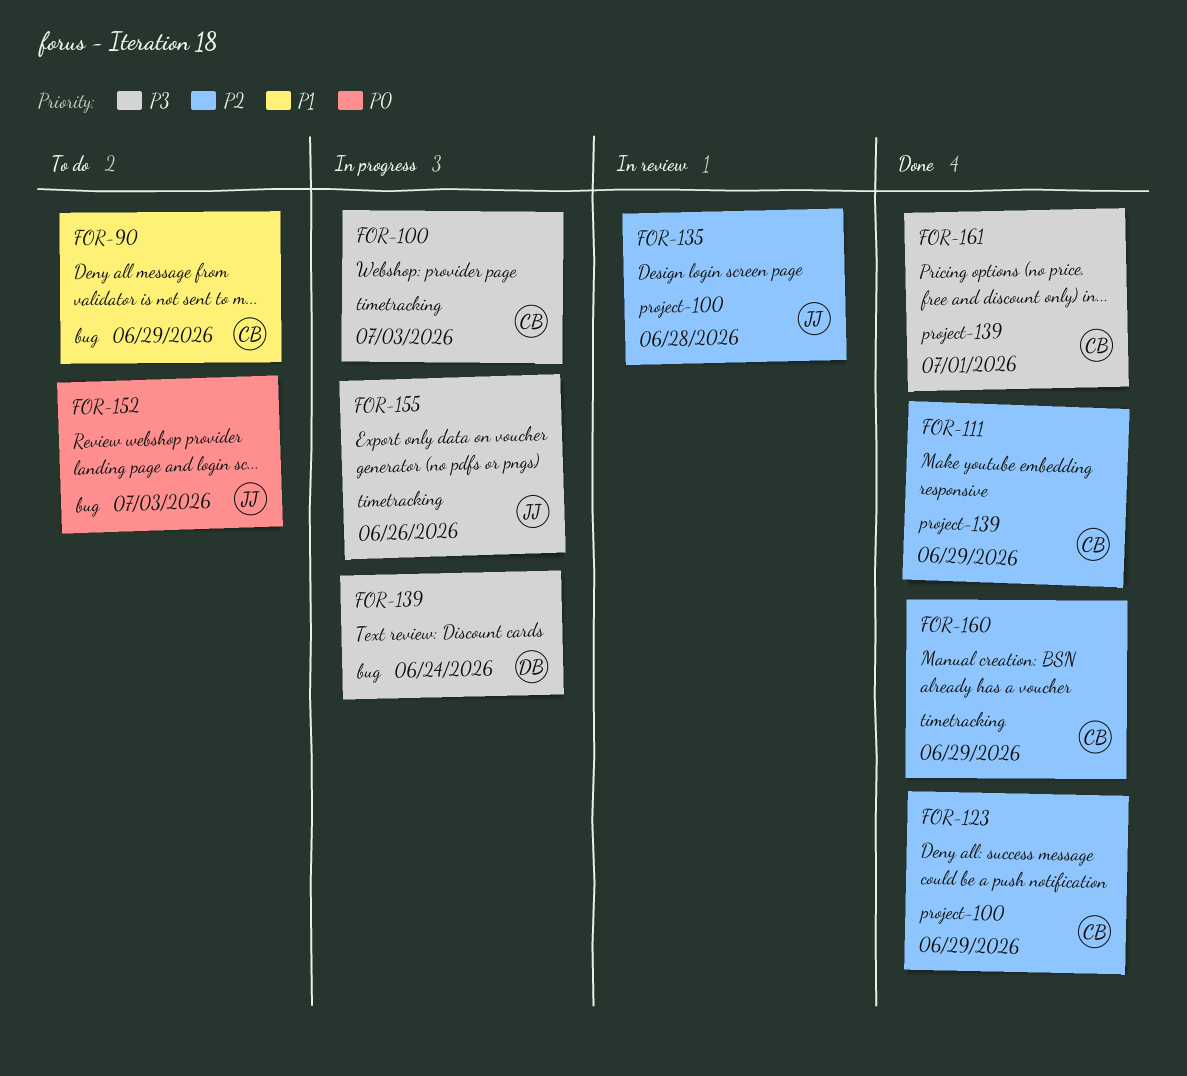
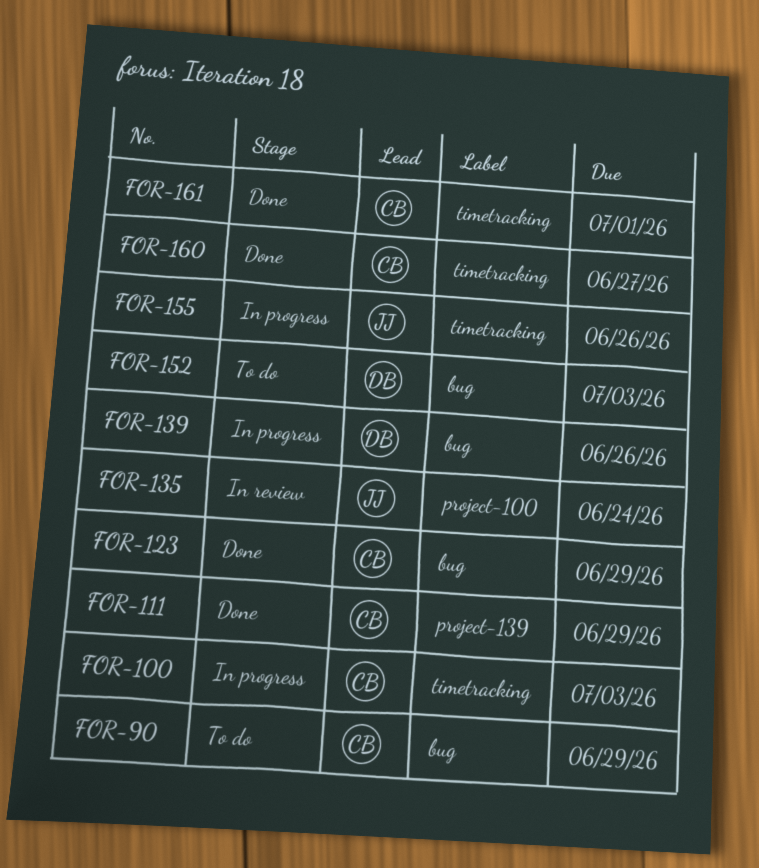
FOR-123, label: project-100 -> bug
FOR-135, due: Jun 28 -> Jun 24
FOR-139, due: Jun 24 -> Jun 26
FOR-152, owner: JJ -> DB
FOR-160, due: Jun 29 -> Jun 27
FOR-161, label: project-139 -> timetracking

